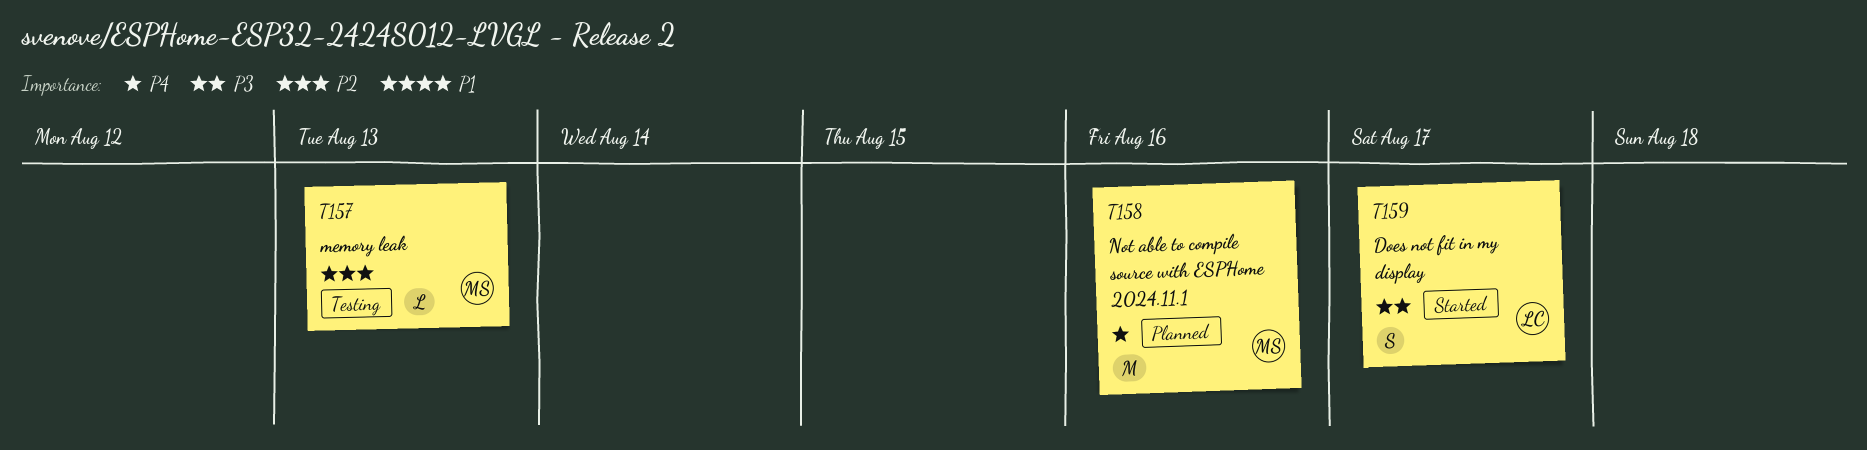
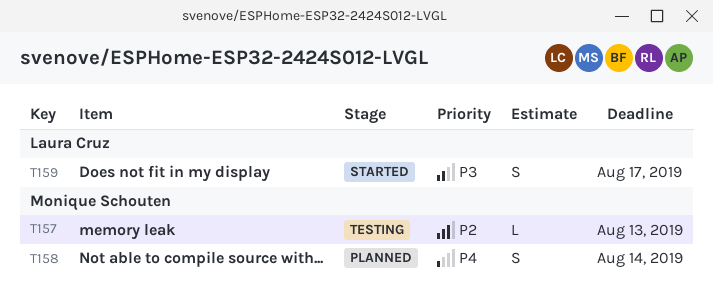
T158, estimate: M -> S
T158, due: Aug 16 -> Aug 14

